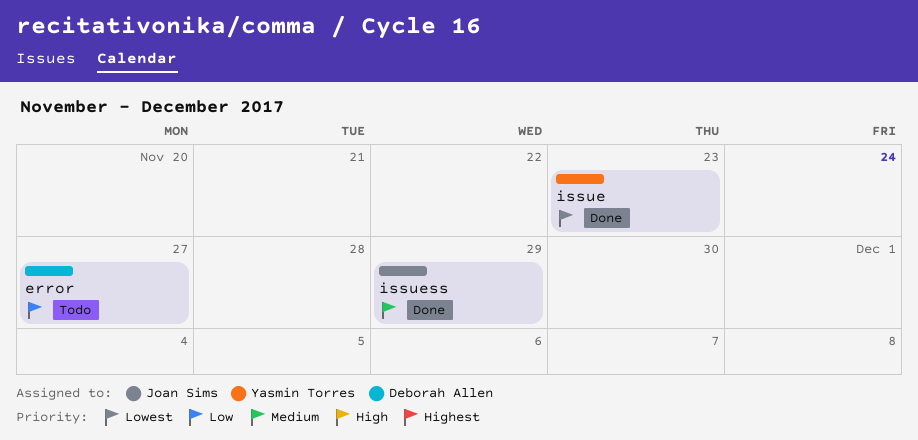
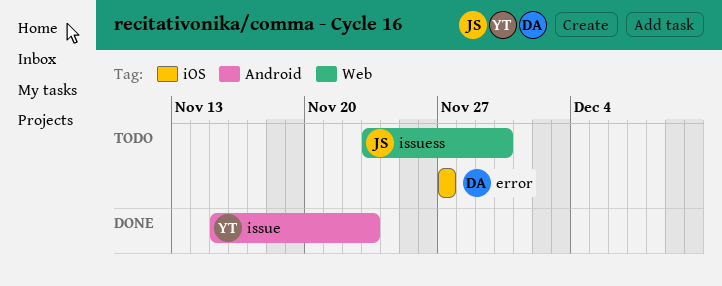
issuess, status: Done -> Todo
issuess, due: Nov 29 -> Nov 30

